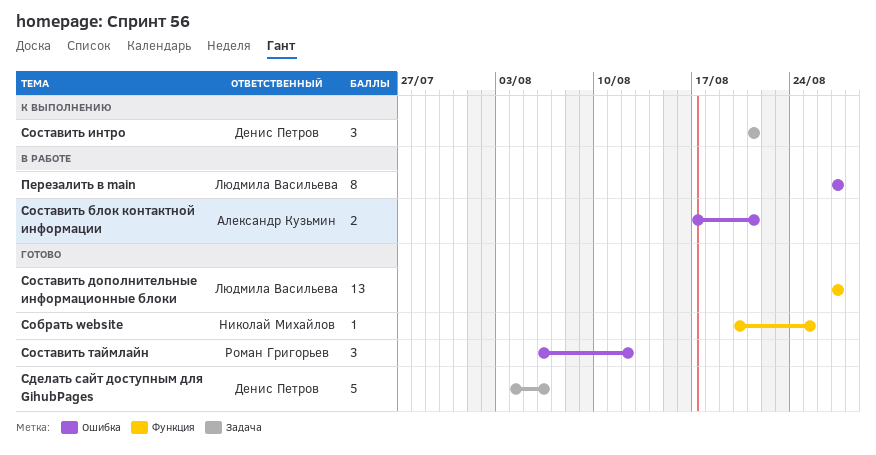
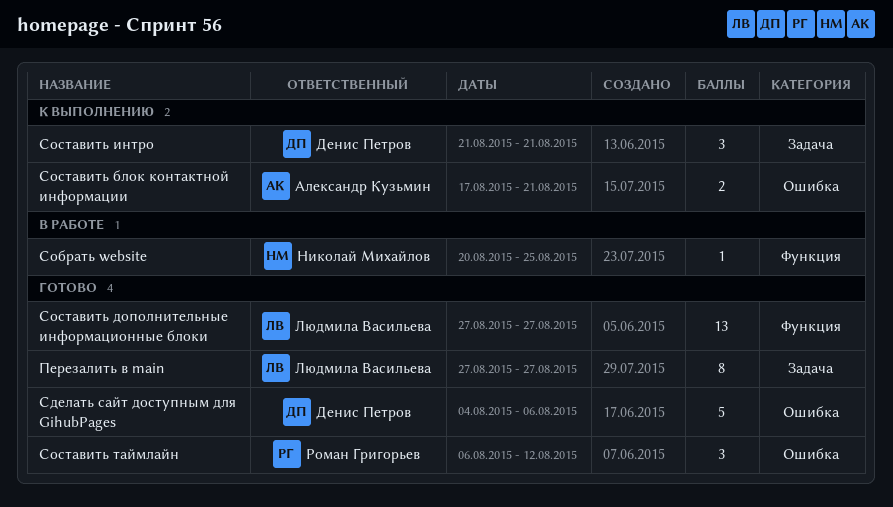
Перезалить в main, status: В работе -> Готово
Перезалить в main, label: Ошибка -> Задача
Сделать сайт доступным для GihubPages, label: Задача -> Ошибка
Собрать website, status: Готово -> В работе
Составить блок контактной информации, status: В работе -> К выполнению

